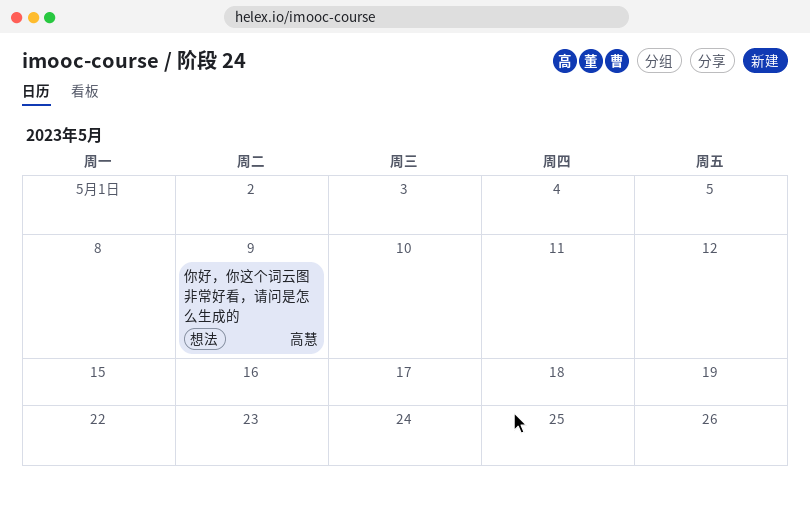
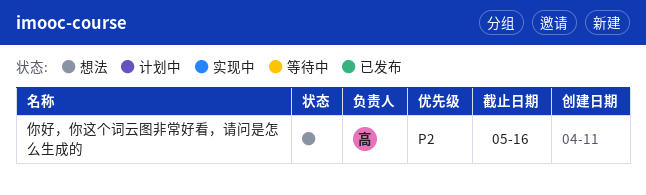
你好，你这个词云图非常好看，请问是怎么生成的, due: May 9 -> May 16

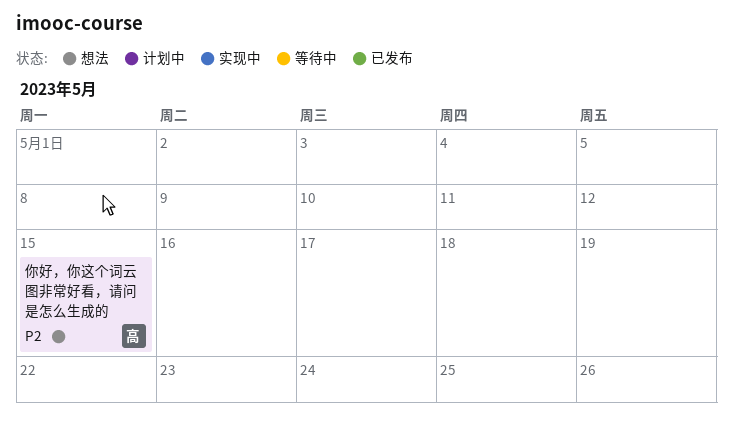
你好，你这个词云图非常好看，请问是怎么生成的, due: May 16 -> May 15

